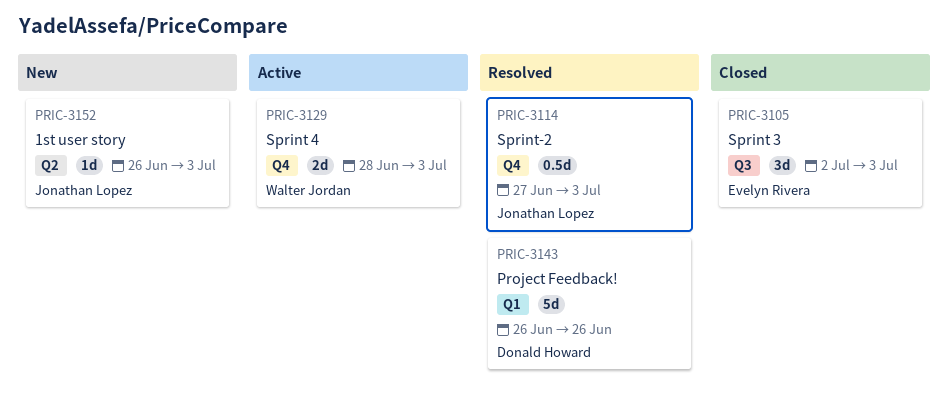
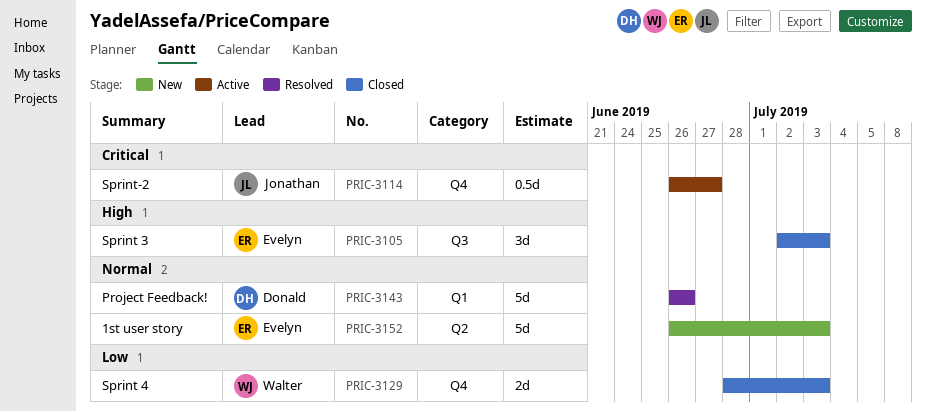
PRIC-3114, status: Resolved -> Active
PRIC-3114, start: Jun 27 -> Jun 26
PRIC-3114, due: Jul 3 -> Jun 27
PRIC-3129, status: Active -> Closed
PRIC-3152, owner: Jonathan Lopez -> Evelyn Rivera
PRIC-3152, estimate: 1d -> 5d

